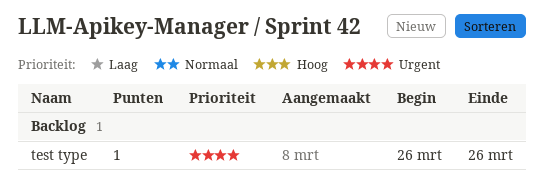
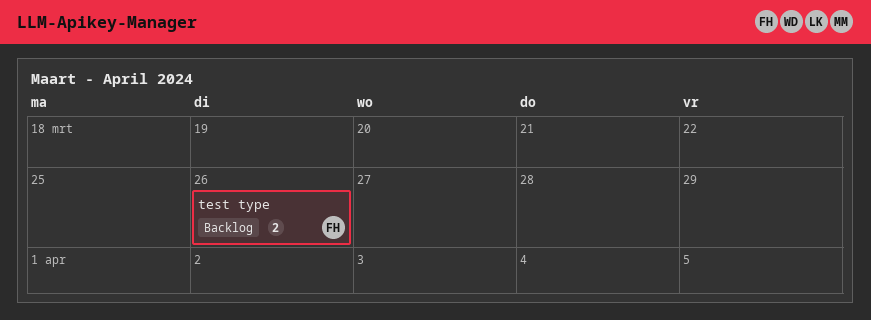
test type, estimate: 1 -> 2

